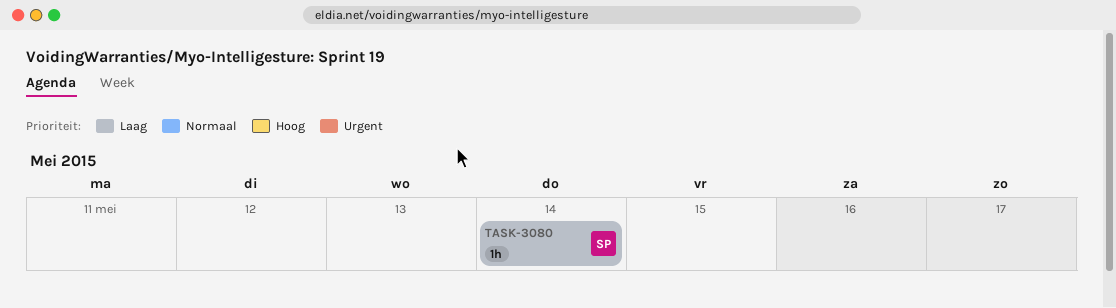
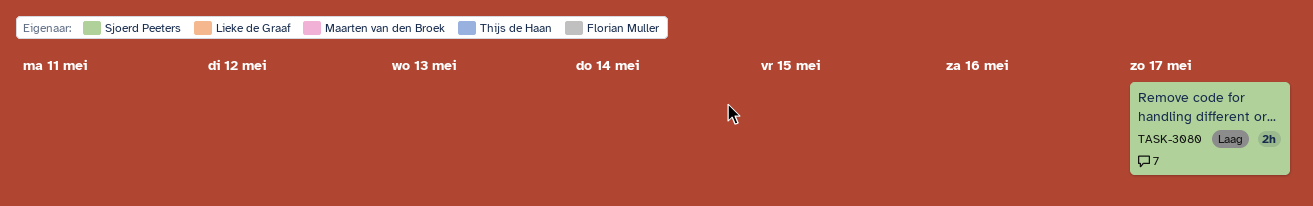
TASK-3080, estimate: 1h -> 2h
TASK-3080, due: May 14 -> May 17

